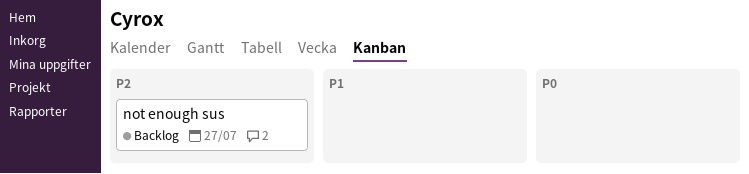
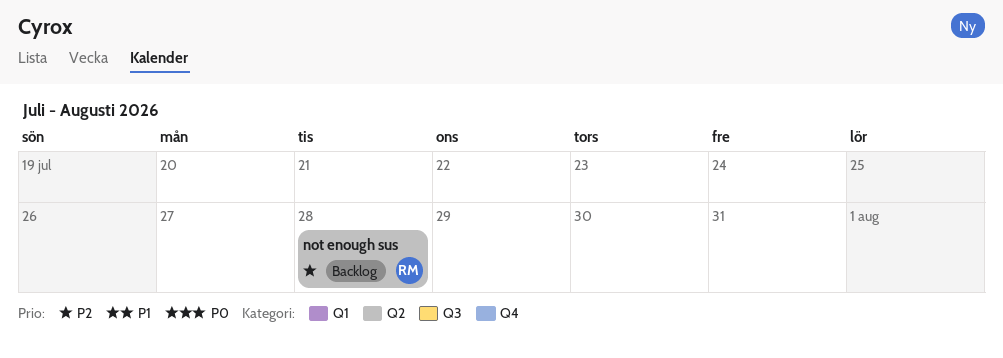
not enough sus, due: Jul 27 -> Jul 28

